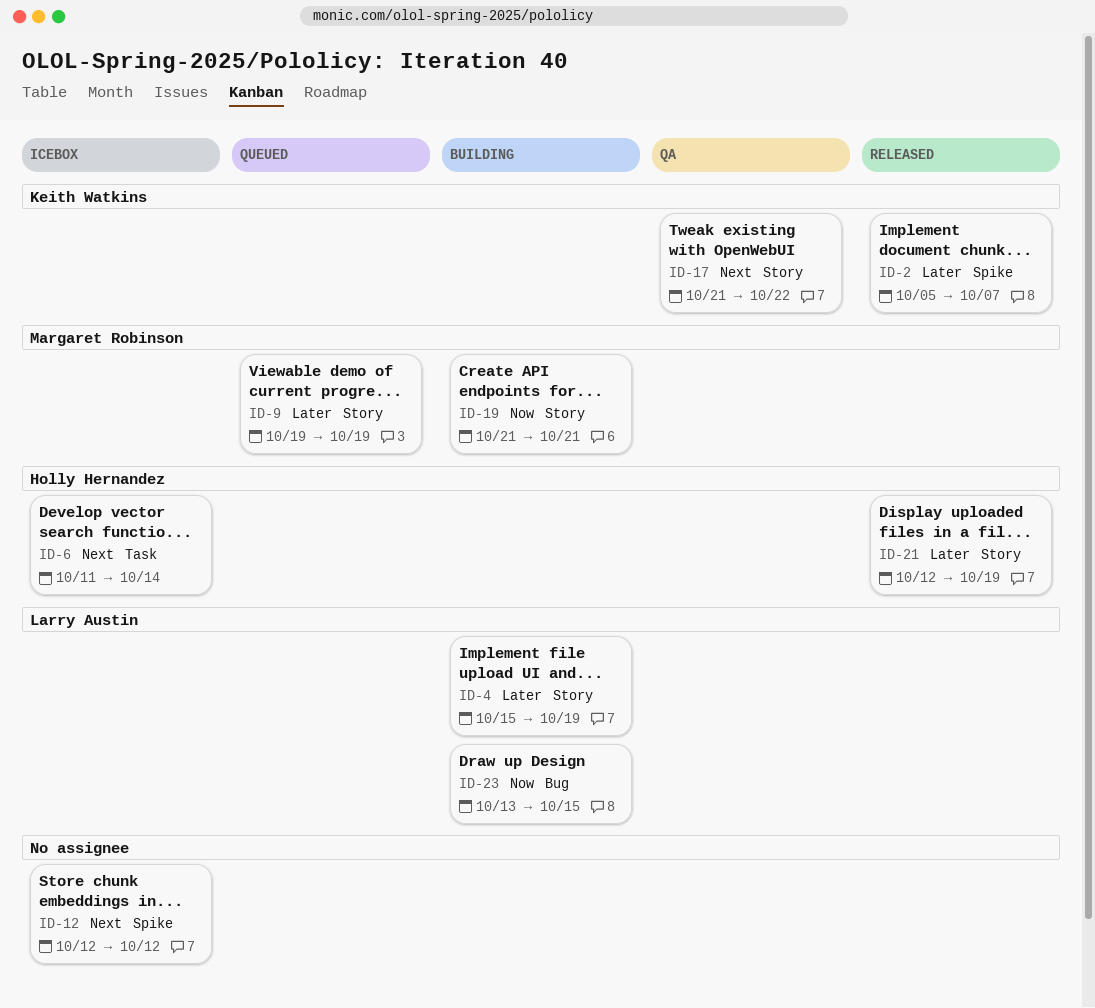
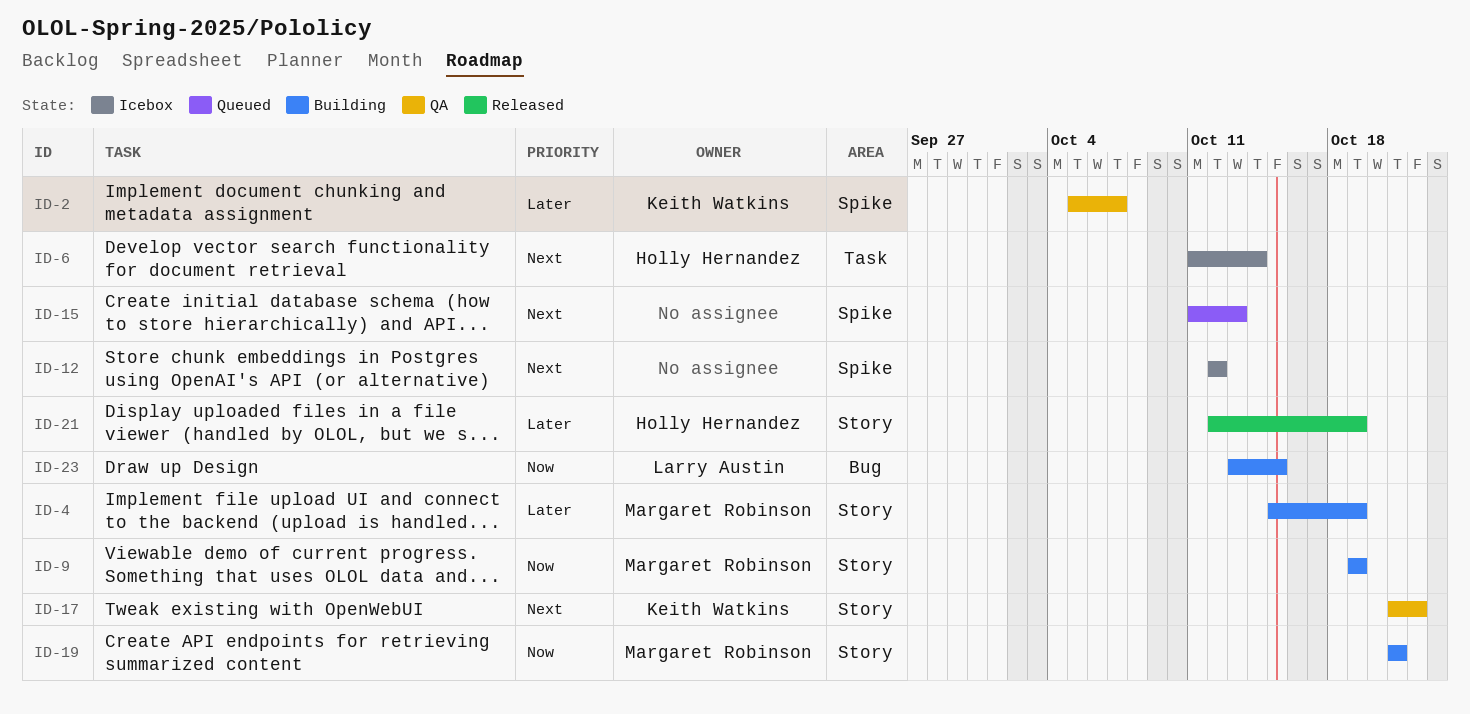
ID-2, status: Released -> QA
ID-4, owner: Larry Austin -> Margaret Robinson
ID-9, status: Queued -> Building
ID-9, priority: Later -> Now
ID-15: none -> present

